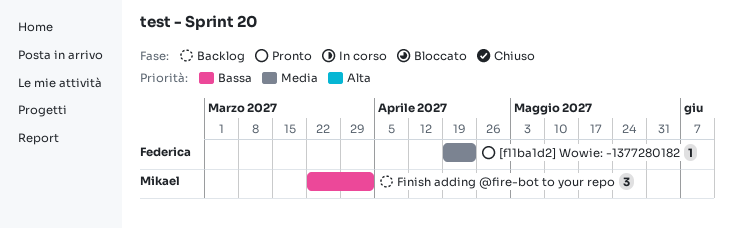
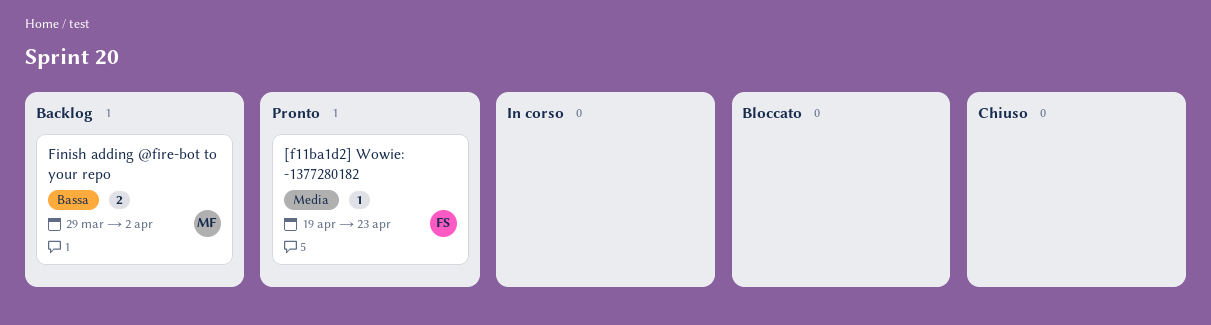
Finish adding @fire-bot to your repo, estimate: 3 -> 2
Finish adding @fire-bot to your repo, start: Mar 22 -> Mar 29

